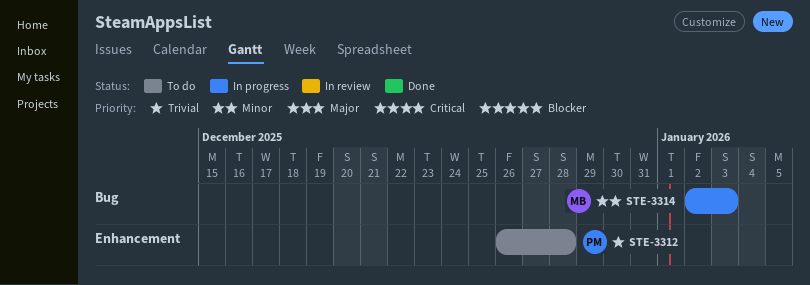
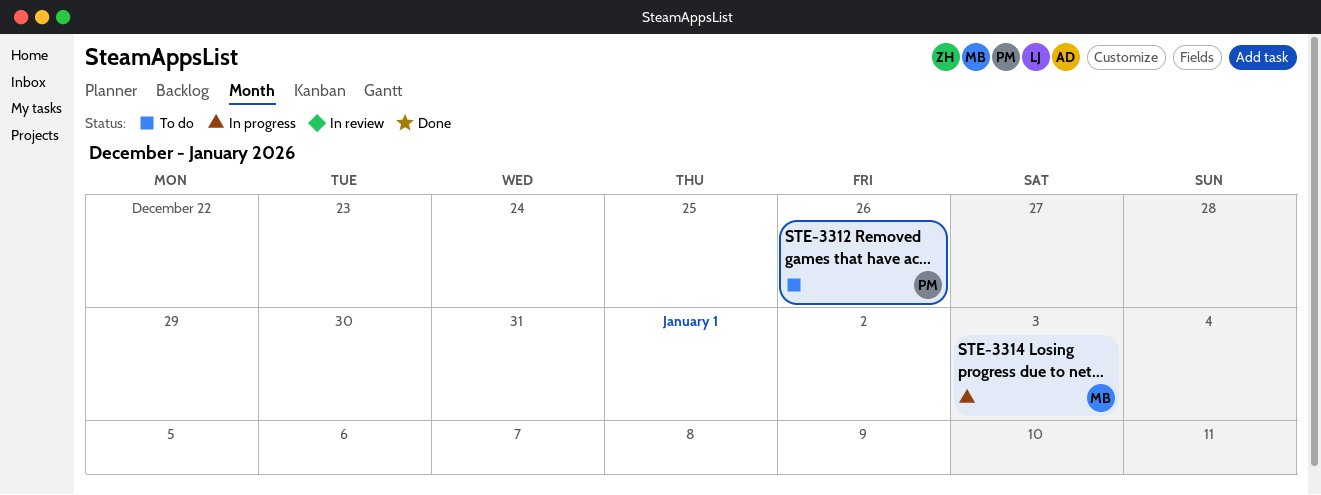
STE-3312, due: Dec 28 -> Dec 26

